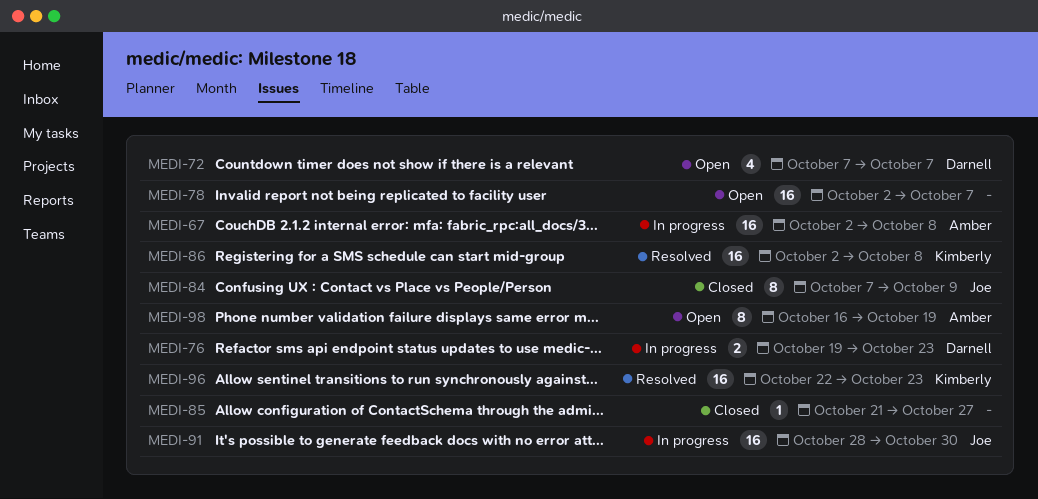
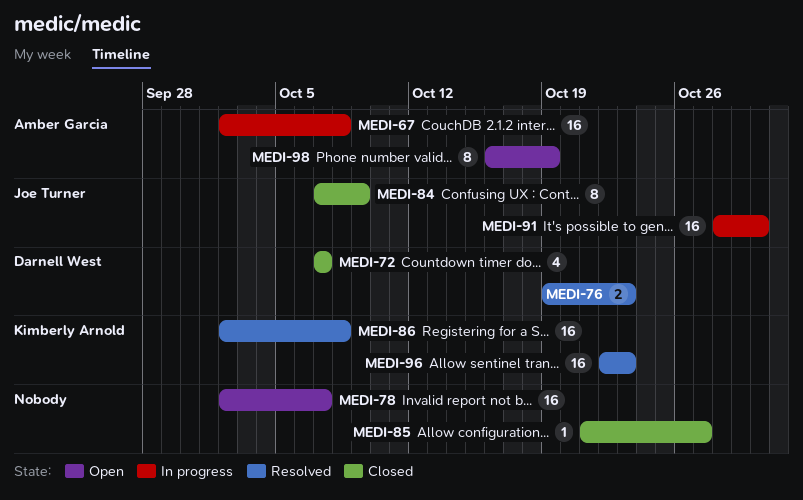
MEDI-72, status: Open -> Closed
MEDI-76, status: In progress -> Resolved

